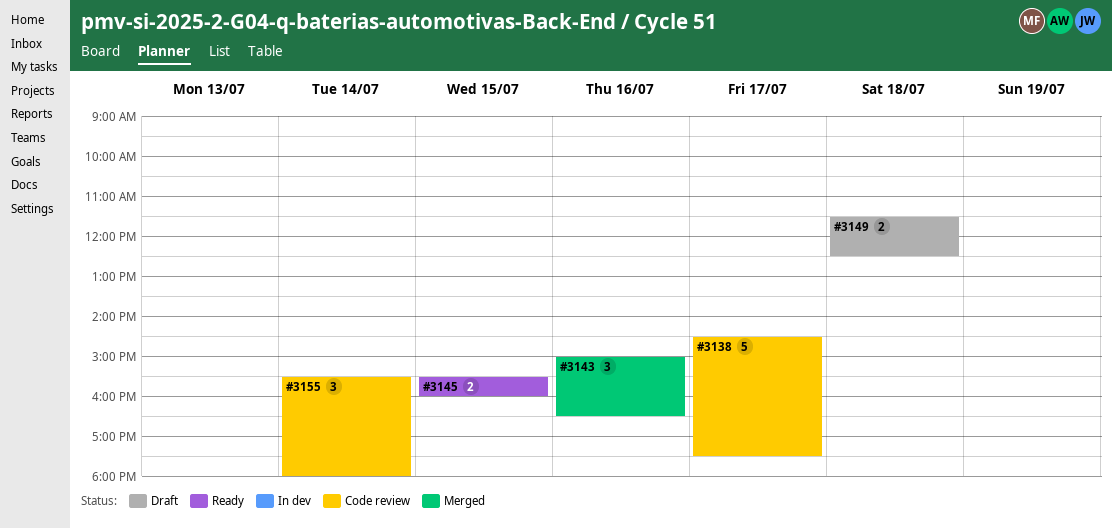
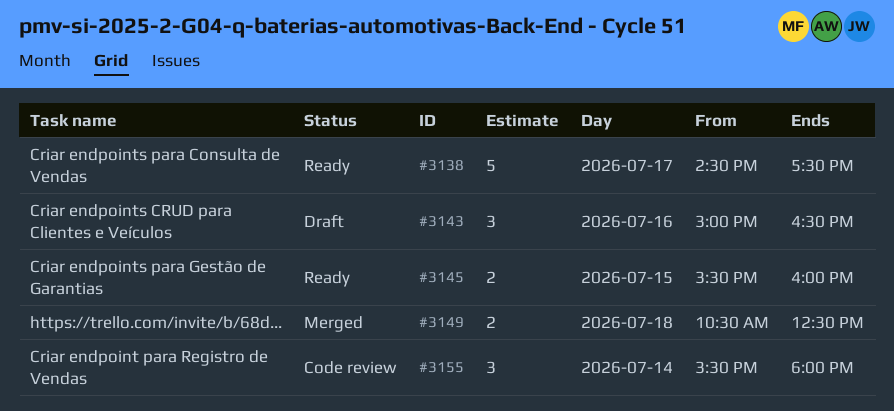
#3138, status: Code review -> Ready
#3143, status: Merged -> Draft
#3149, status: Draft -> Merged
#3149, begins: 11:30 -> 10:30

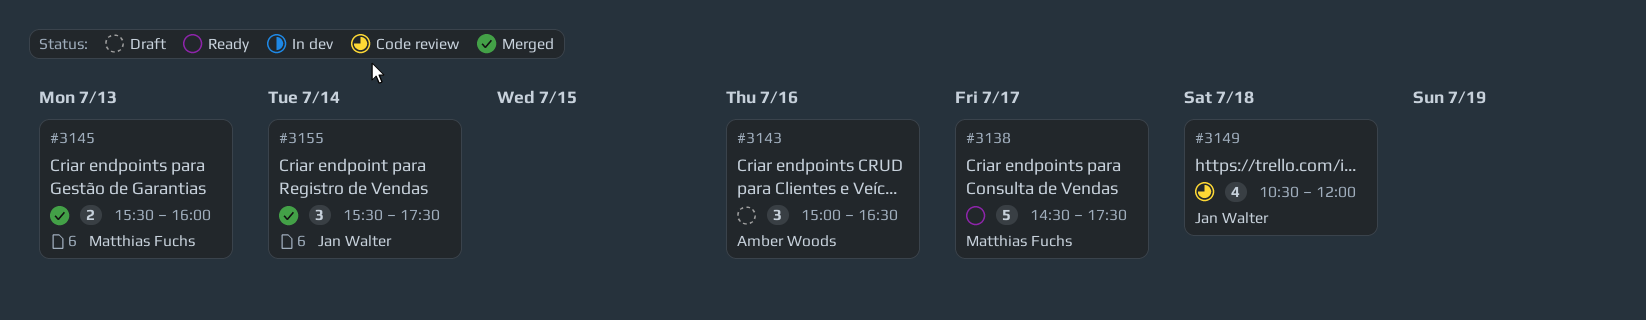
#3145, status: Ready -> Merged
#3145, day: Jul 15 -> Jul 13
#3149, status: Merged -> Code review
#3149, estimate: 2 -> 4
#3149, ends: 12:30 -> 12:00
#3155, status: Code review -> Merged
#3155, ends: 18:00 -> 17:30

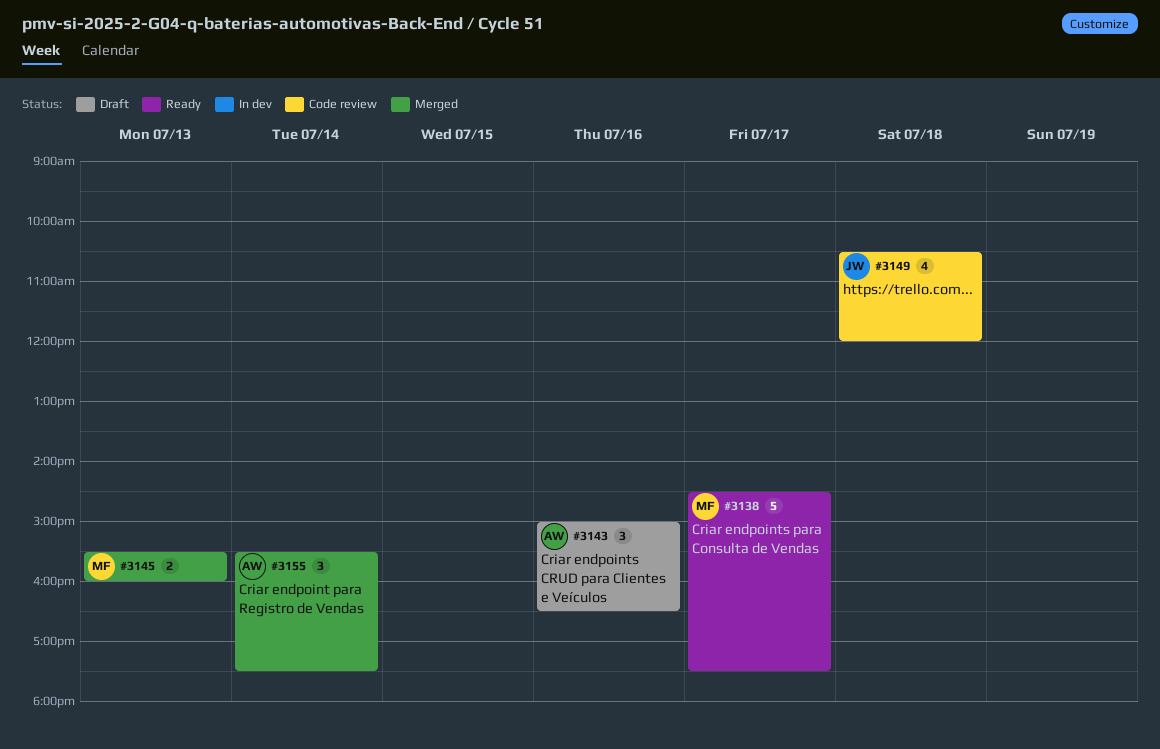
#3155, owner: Jan Walter -> Amber Woods

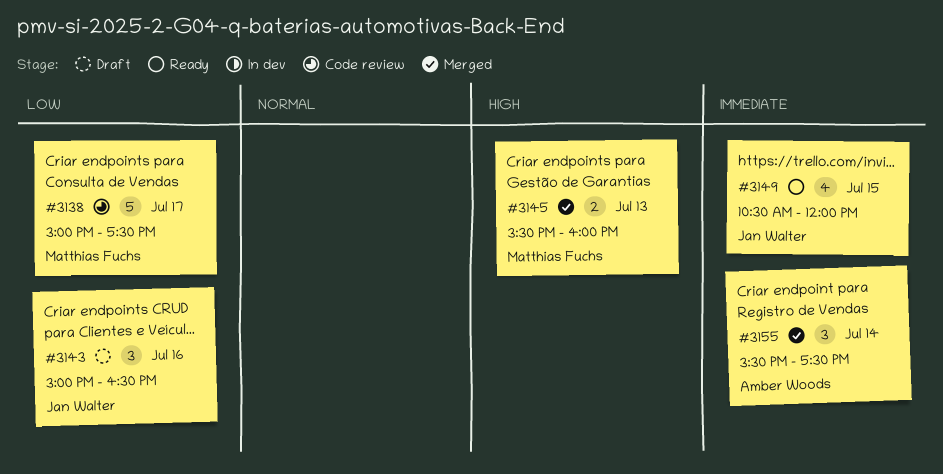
#3138, status: Ready -> Code review
#3138, begins: 14:30 -> 15:00
#3143, owner: Amber Woods -> Jan Walter
#3149, status: Code review -> Ready
#3149, day: Jul 18 -> Jul 15

